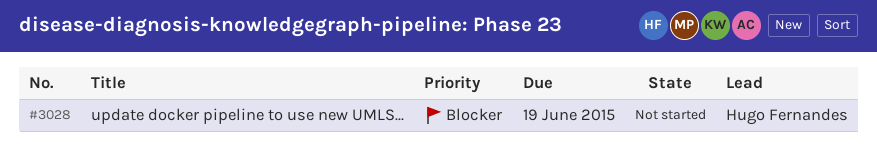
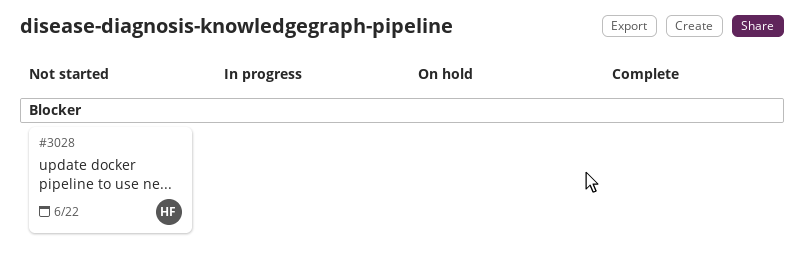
#3028, due: Jun 19 -> Jun 22

